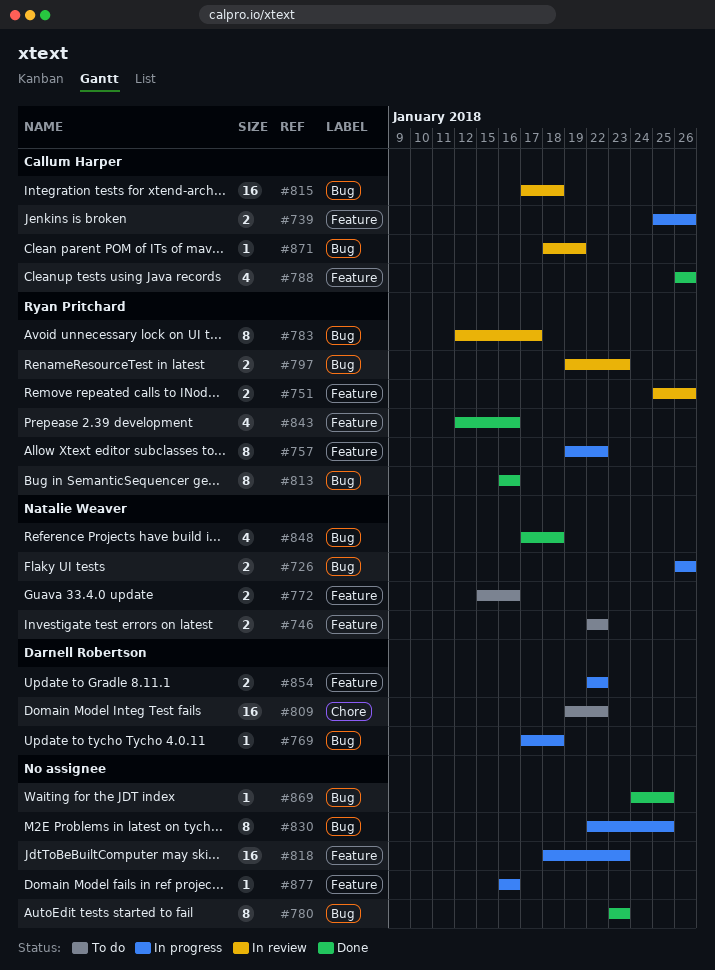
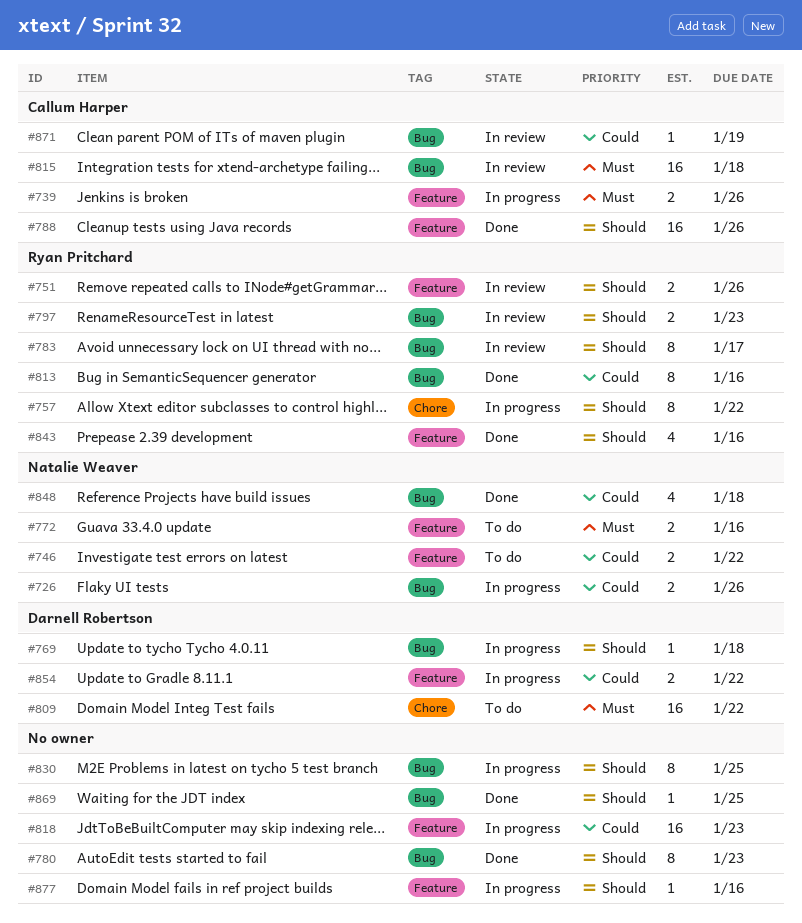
#757, label: Feature -> Chore
#788, estimate: 4 -> 16

